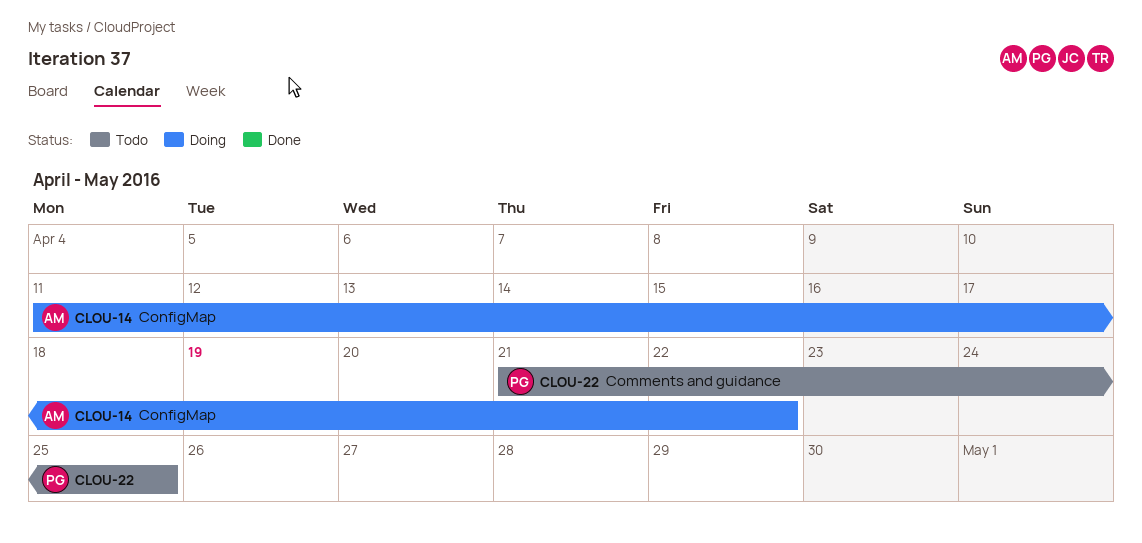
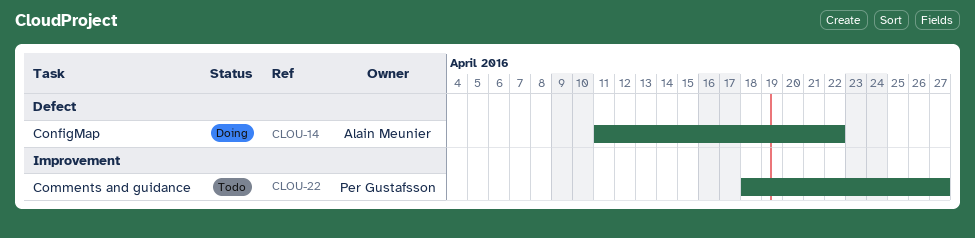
CLOU-22, start: Apr 21 -> Apr 18
CLOU-22, due: Apr 25 -> Apr 27

